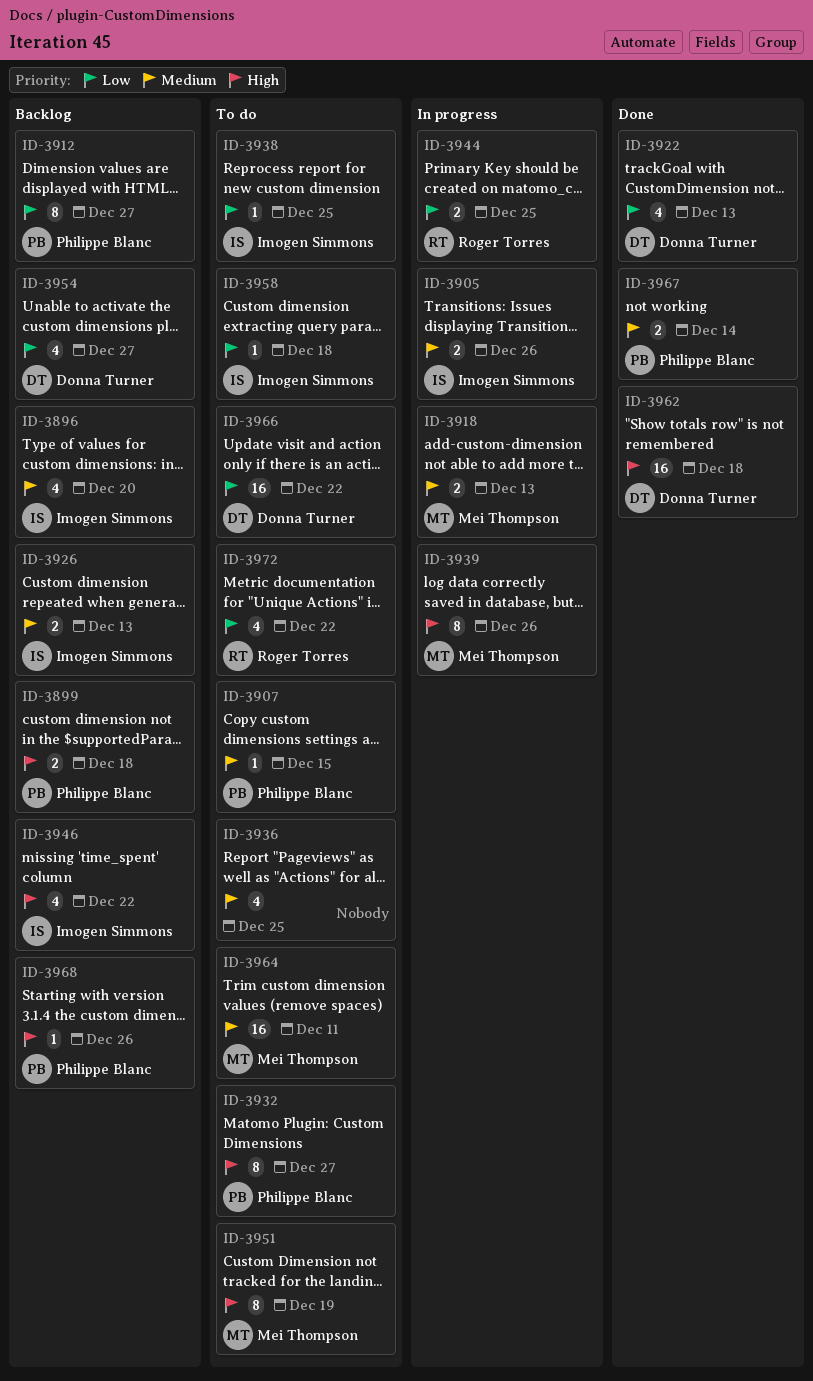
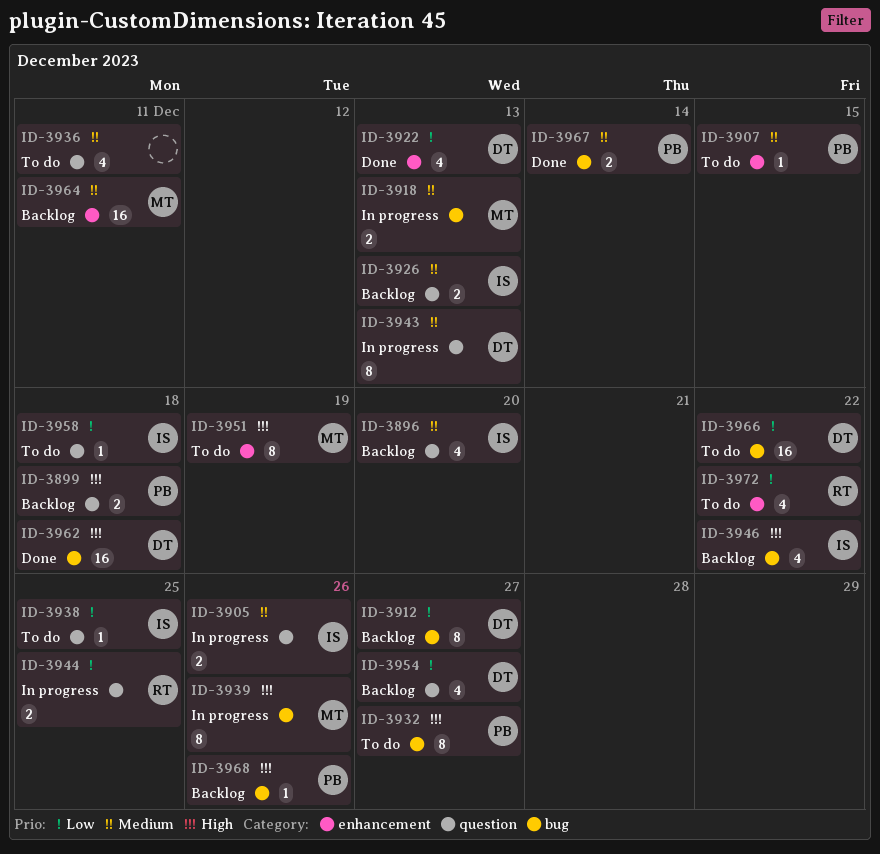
ID-3912, owner: Philippe Blanc -> Donna Turner
ID-3936, due: Dec 25 -> Dec 11
ID-3943: none -> present
ID-3964, status: To do -> Backlog

